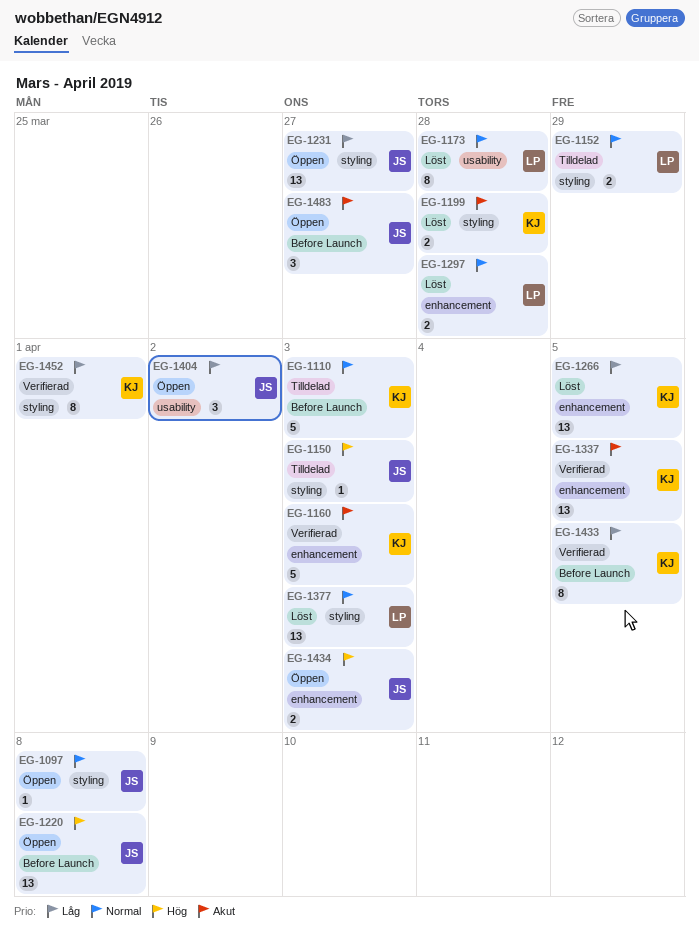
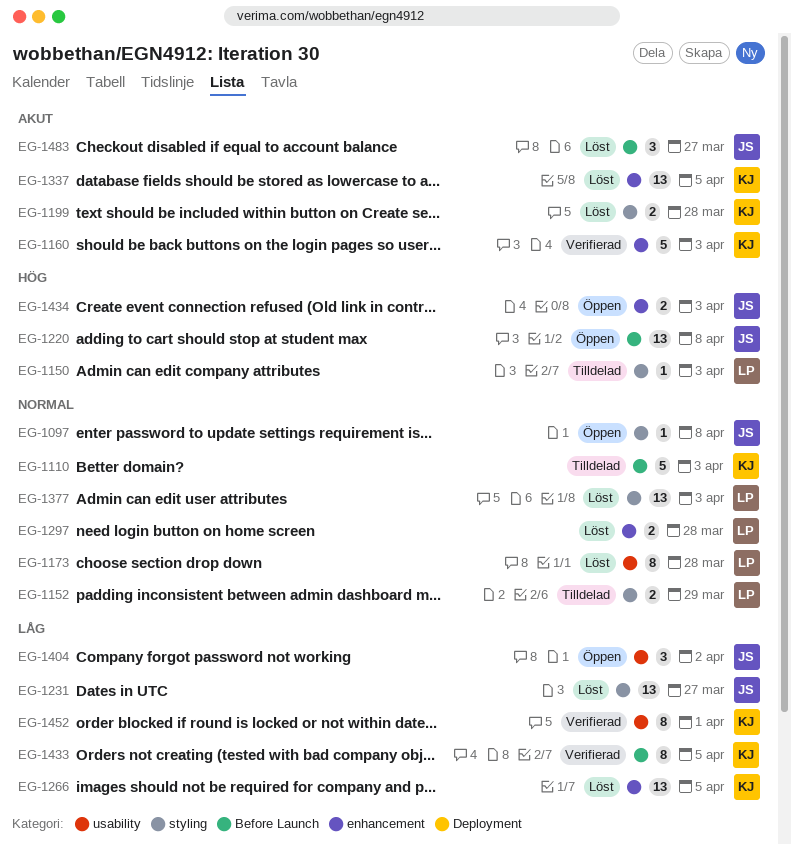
EG-1150, owner: JS -> LP
EG-1231, status: Öppen -> Löst
EG-1337, status: Verifierad -> Löst
EG-1452, label: styling -> usability
EG-1483, status: Öppen -> Löst

